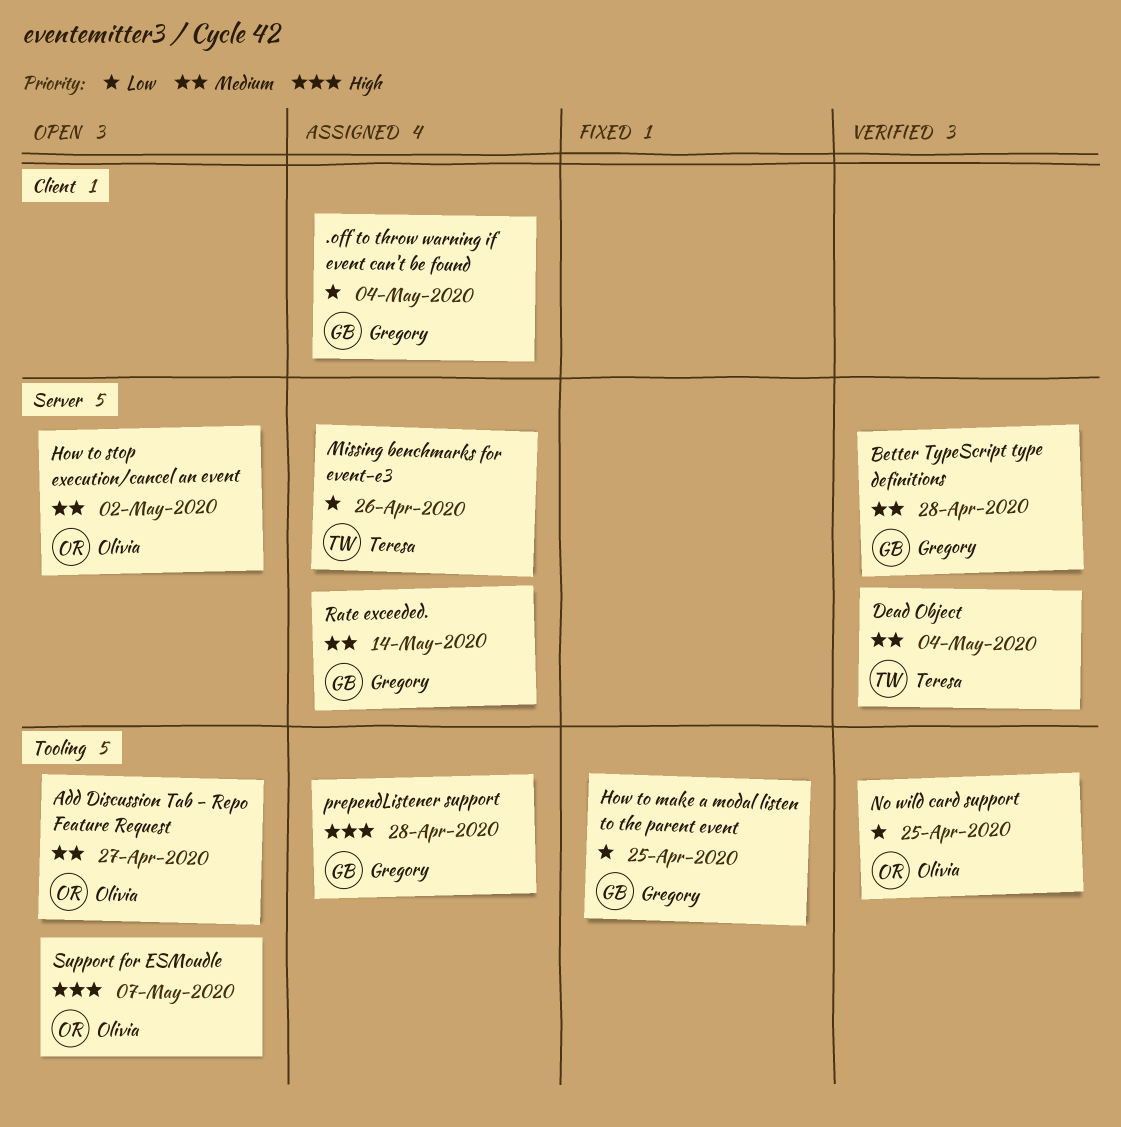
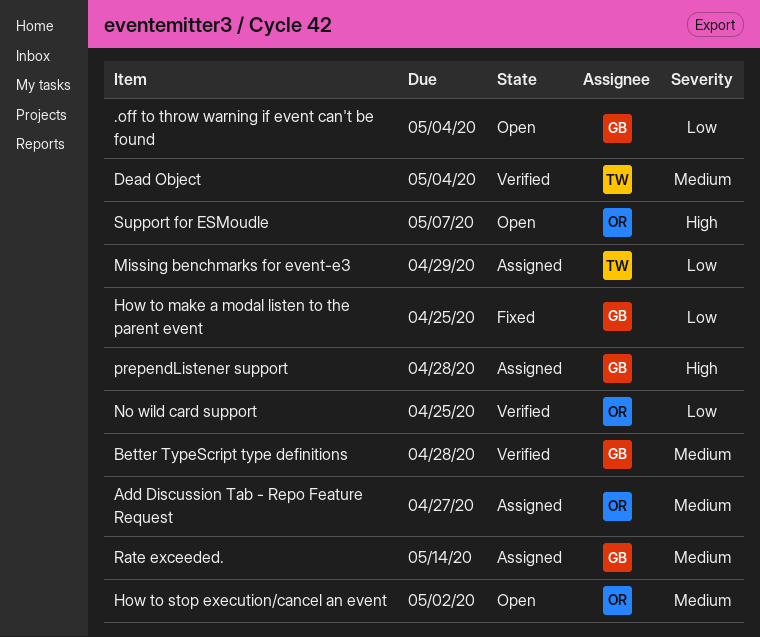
.off to throw warning if event can't be found, status: Assigned -> Open
Add Discussion Tab - Repo Feature Request, status: Open -> Assigned
Missing benchmarks for event-e3, due: Apr 26 -> Apr 29

